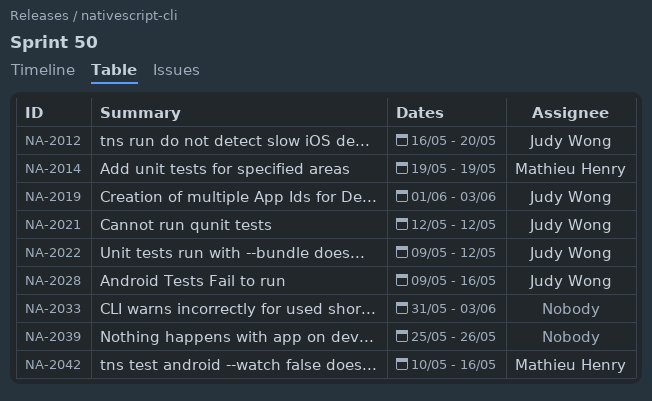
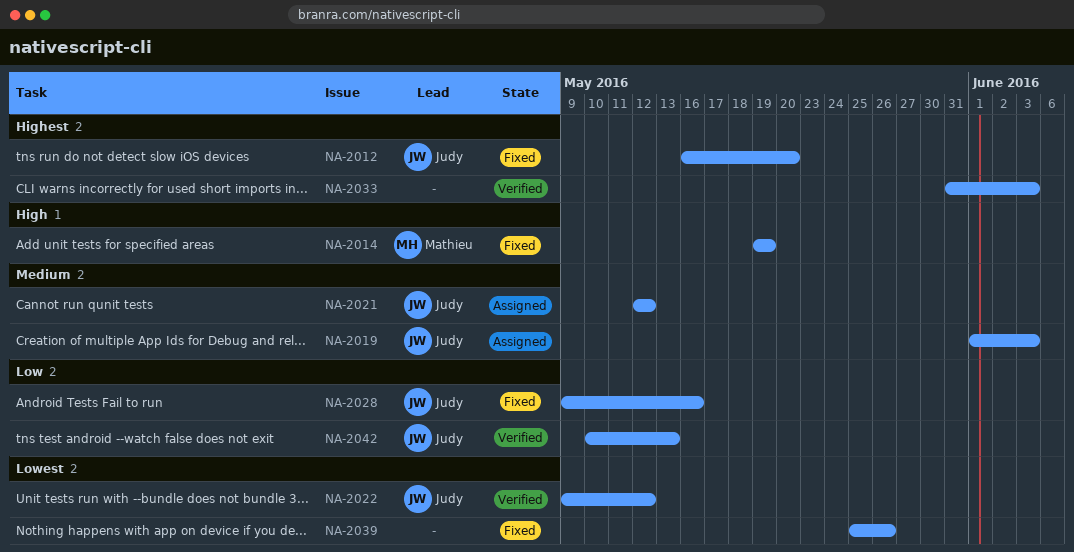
NA-2042, owner: Mathieu Henry -> Judy Wong
NA-2042, due: May 16 -> May 13

